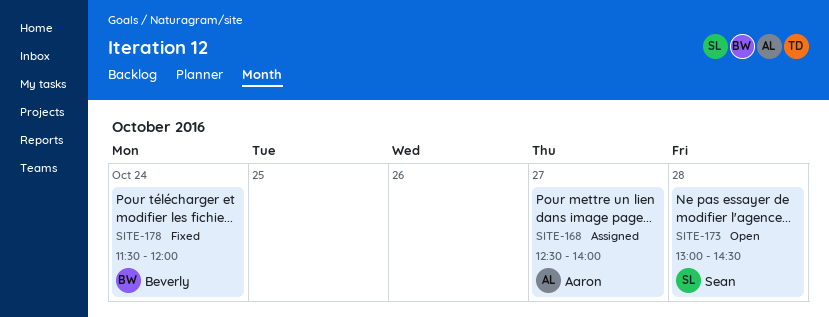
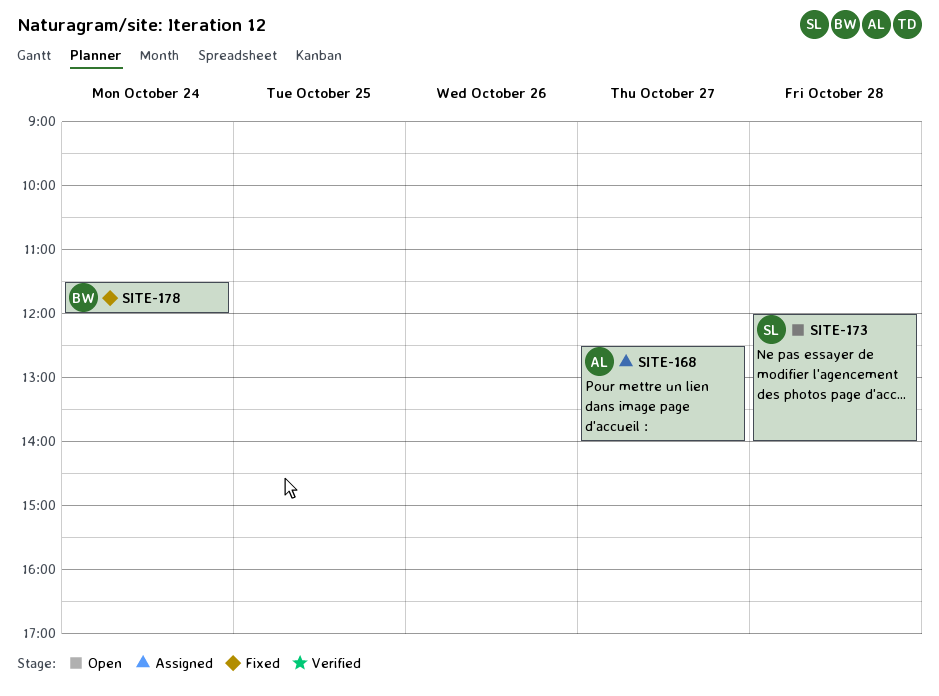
SITE-173, begins: 13:00 -> 12:00
SITE-173, ends: 14:30 -> 14:00

